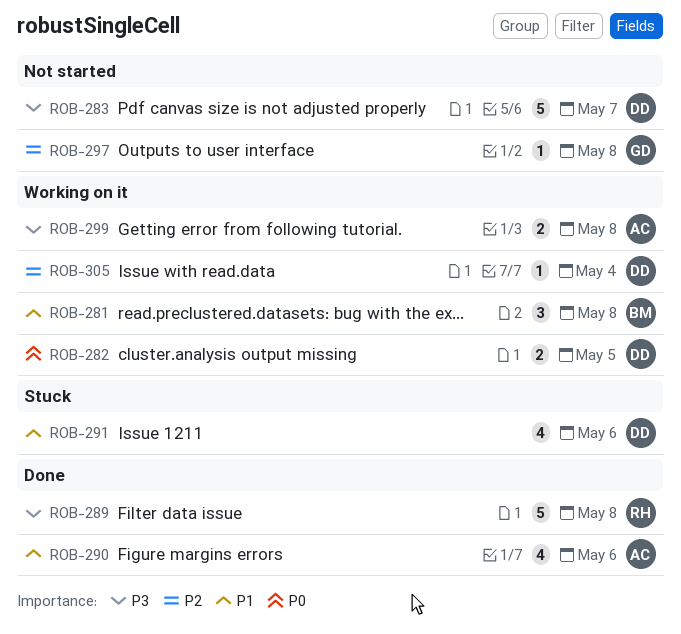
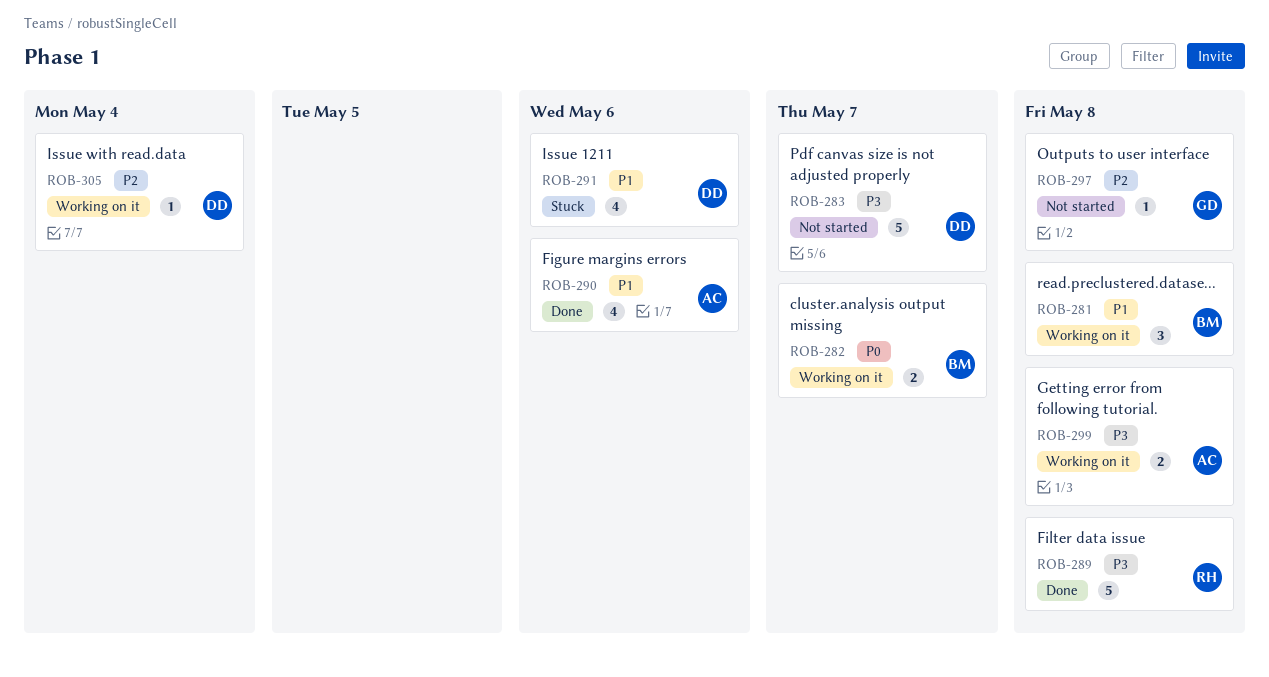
ROB-282, owner: DD -> BM
ROB-282, due: May 5 -> May 7

